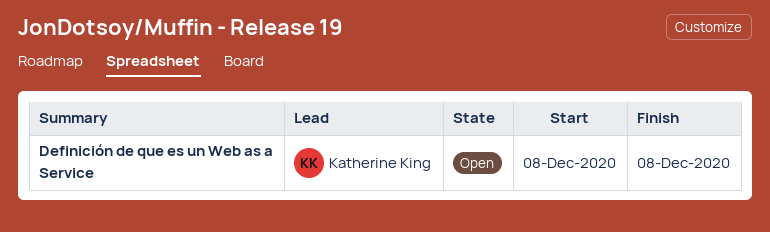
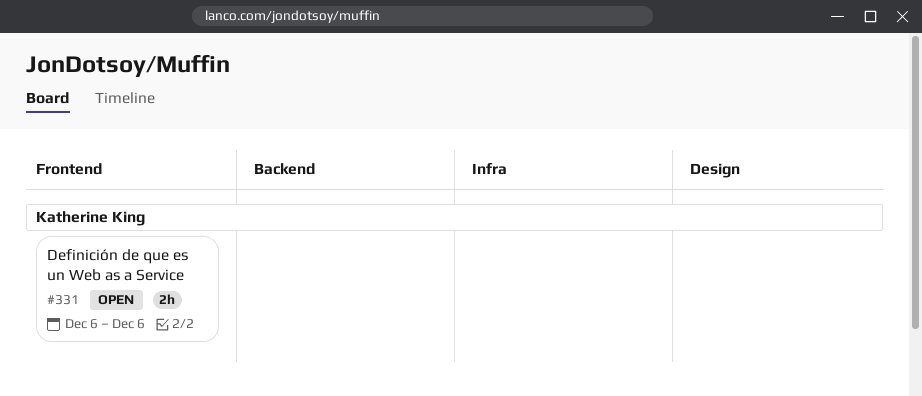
Definición de que es un Web as a Service, start: Dec 8 -> Dec 6
Definición de que es un Web as a Service, due: Dec 8 -> Dec 6

